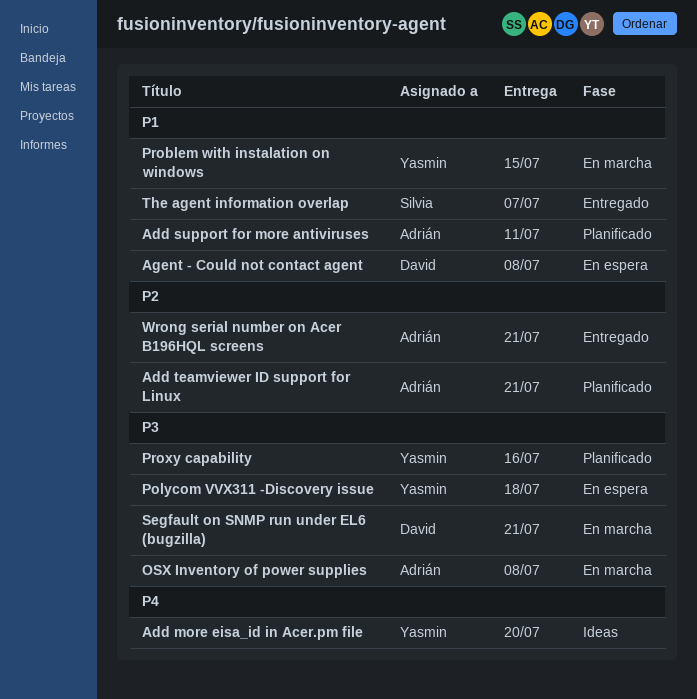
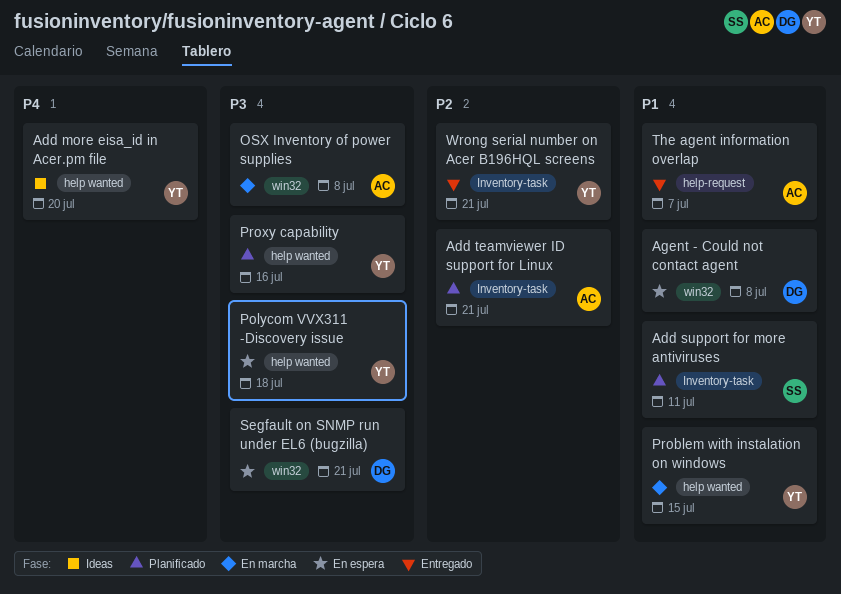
Add support for more antiviruses, owner: Adrián -> Silvia
Segfault on SNMP run under EL6 (bugzilla), status: En marcha -> En espera
The agent information overlap, owner: Silvia -> Adrián
Wrong serial number on Acer B196HQL screens, owner: Adrián -> Yasmin

